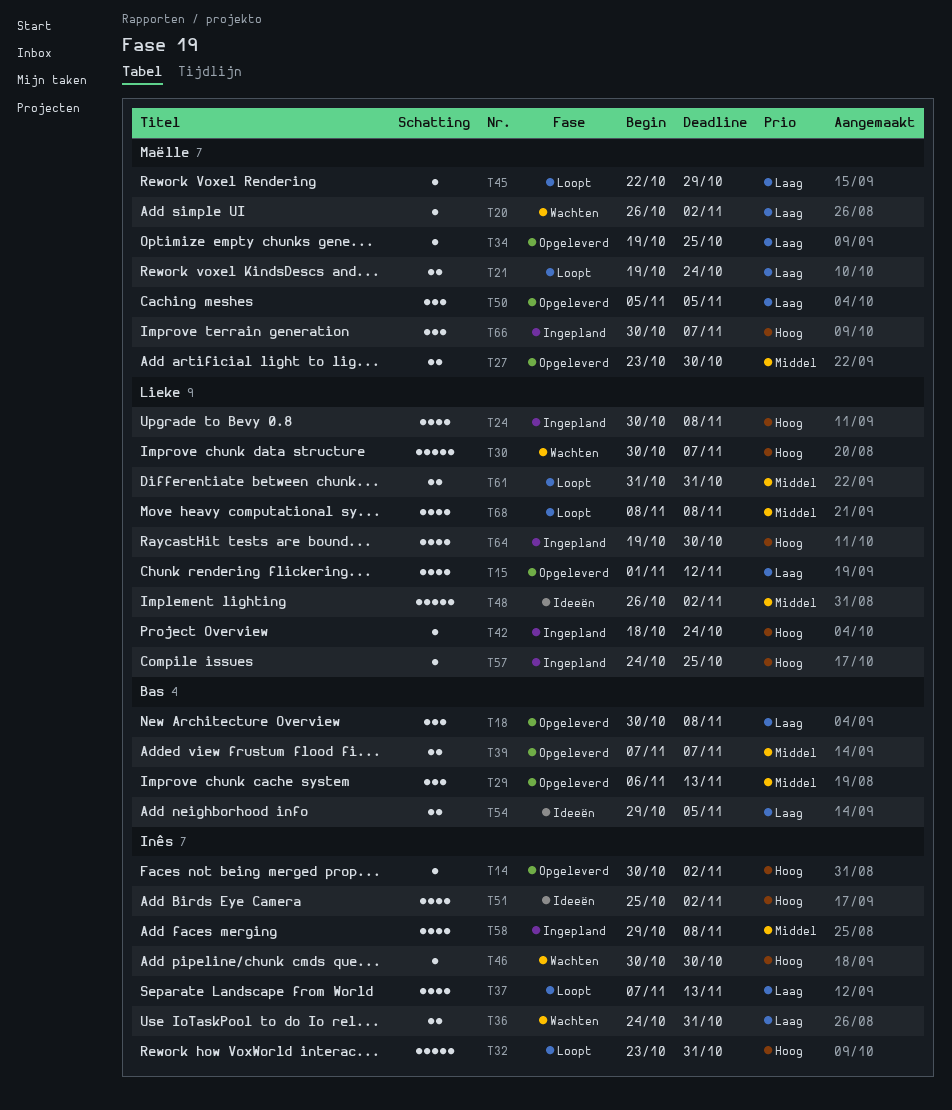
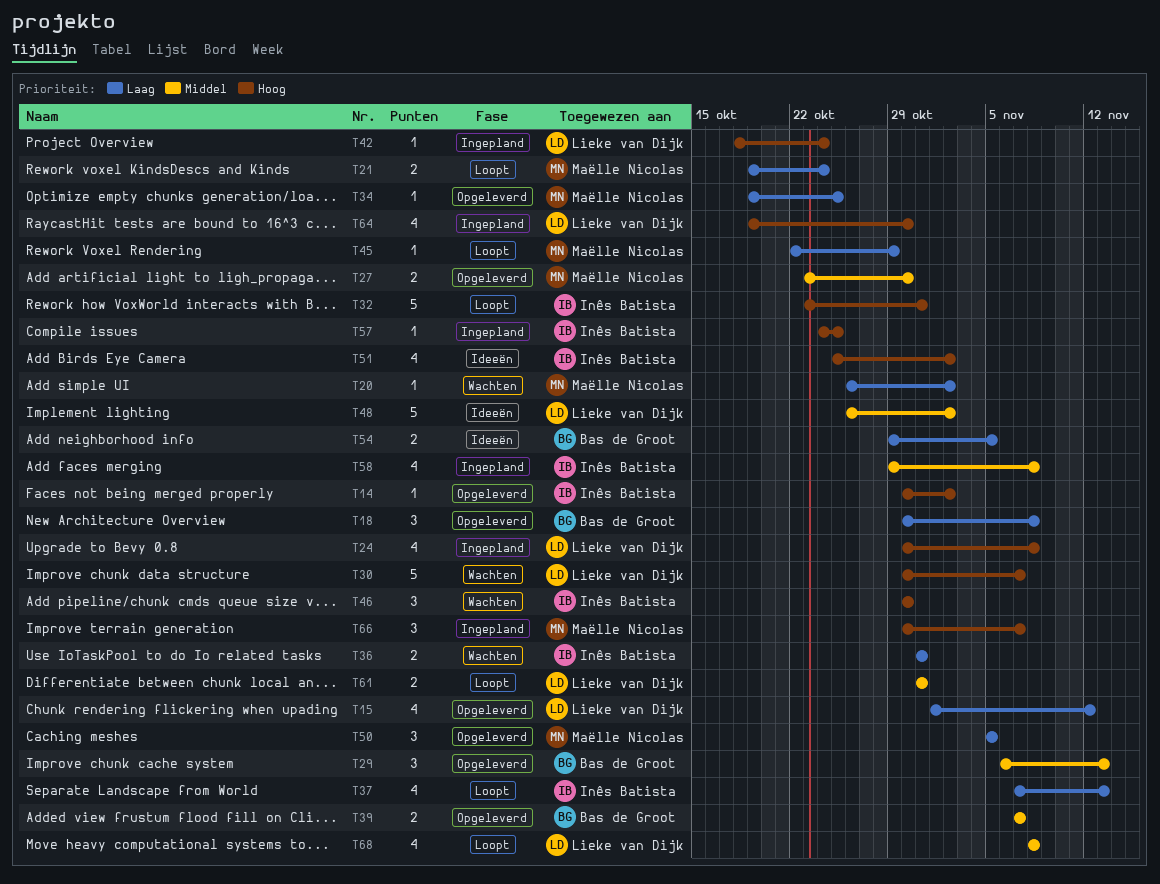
T36, start: Oct 24 -> Oct 31
T46, estimate: 1 -> 3
T57, owner: Lieke van Dijk -> Inês Batista

